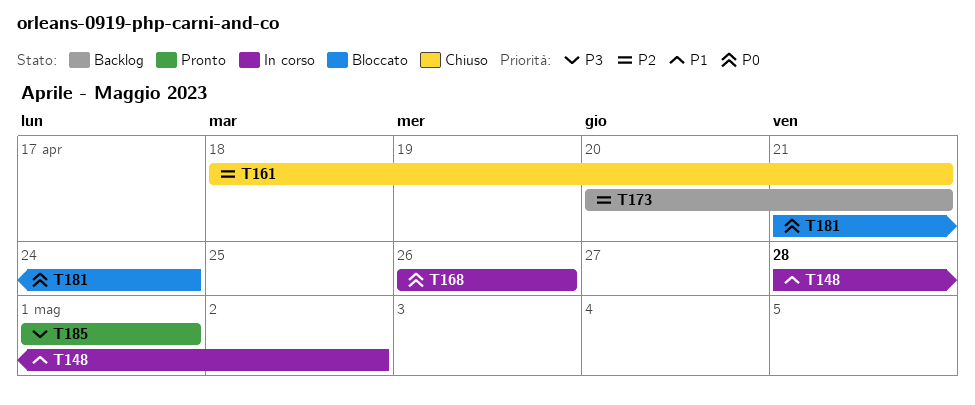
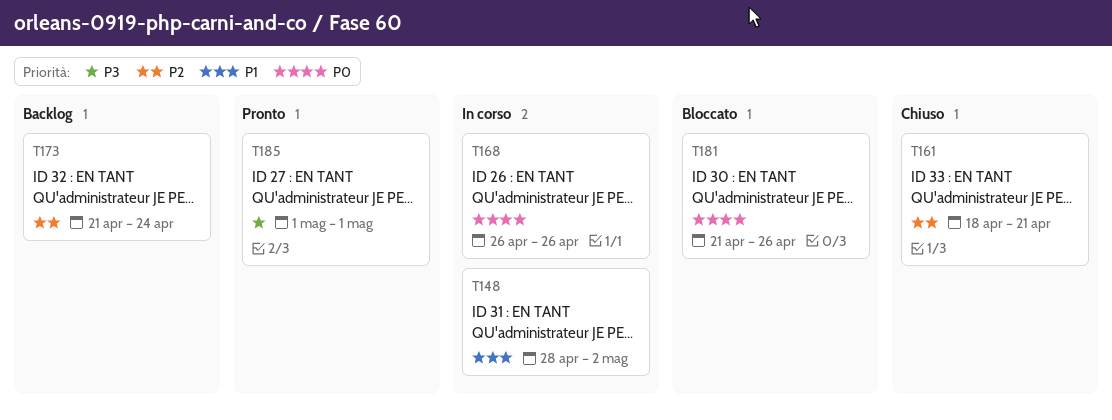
T173, start: Apr 20 -> Apr 21
T173, due: Apr 21 -> Apr 24
T181, due: Apr 24 -> Apr 26

